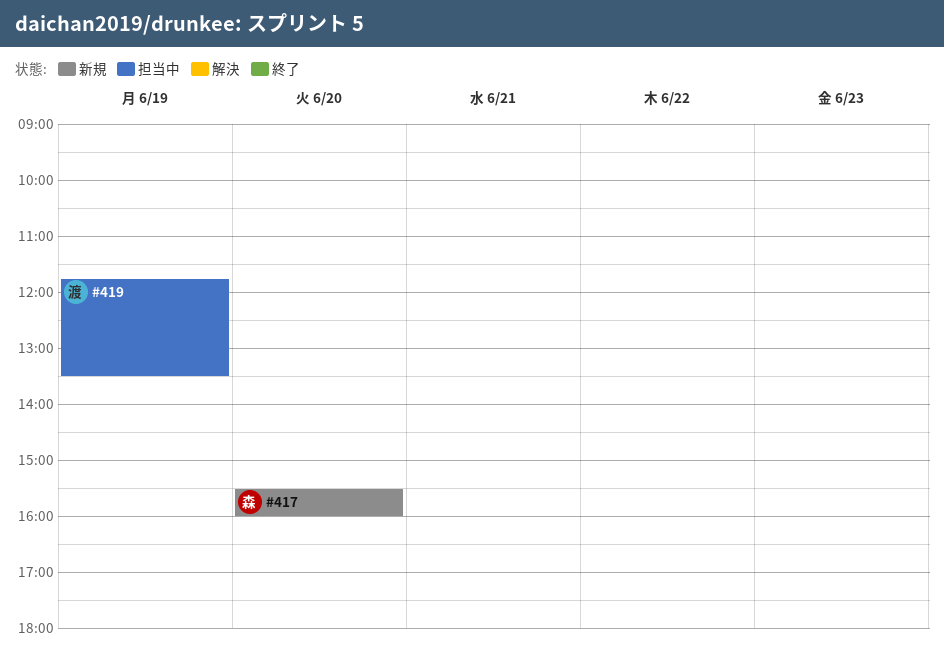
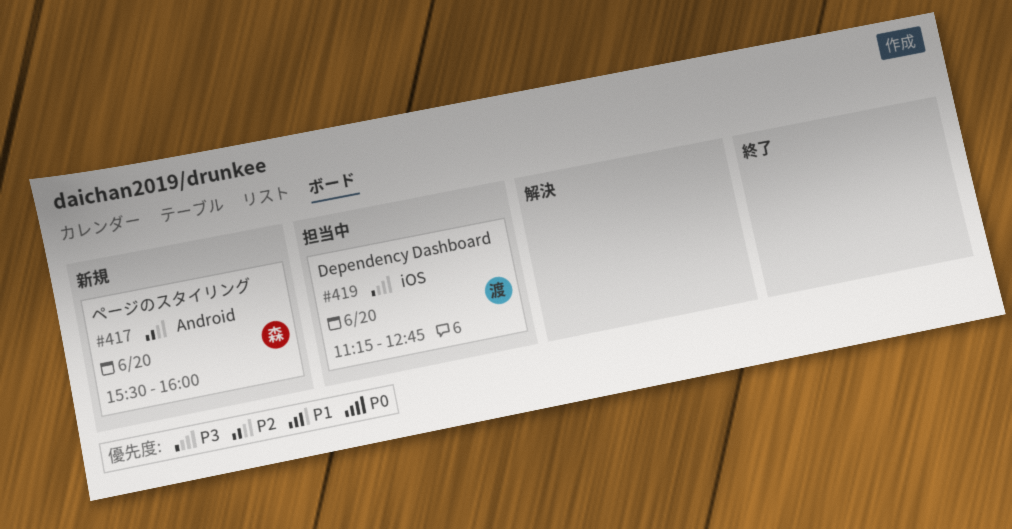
#419, day: Jun 19 -> Jun 20
#419, begins: 11:45 -> 11:15
#419, ends: 13:30 -> 12:45

